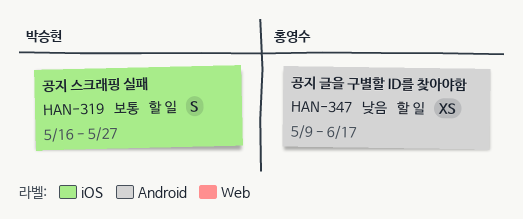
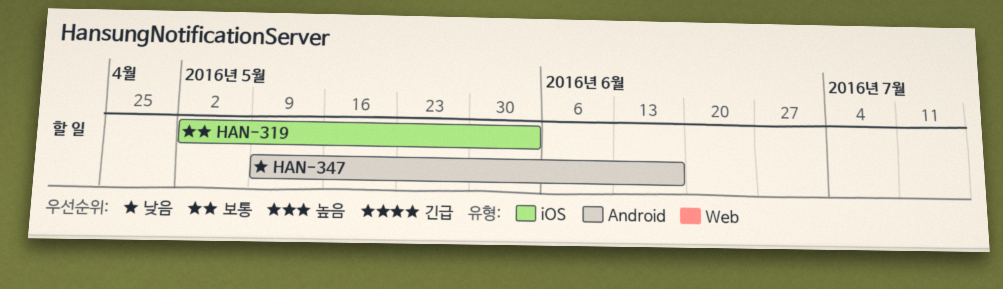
HAN-319, start: May 16 -> May 2
HAN-319, due: May 27 -> Jun 3

